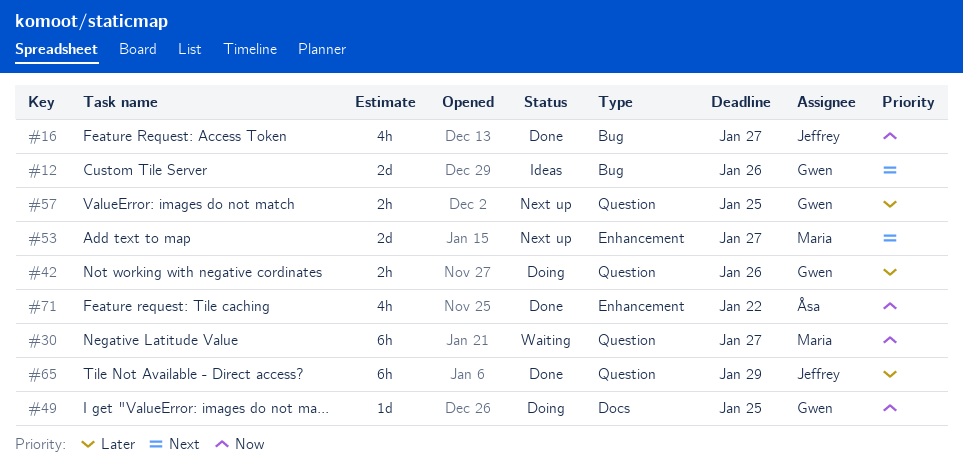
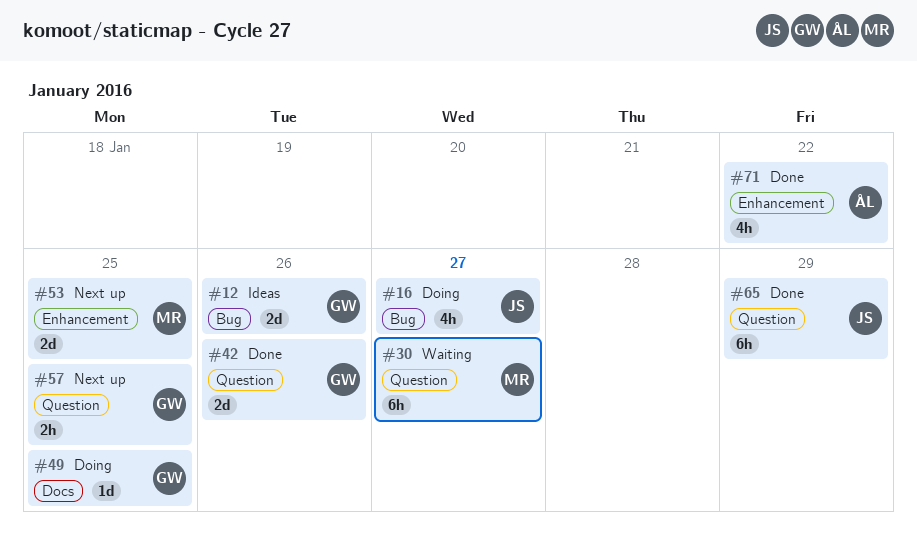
#16, status: Done -> Doing
#42, status: Doing -> Done
#42, estimate: 2h -> 2d
#53, due: Jan 27 -> Jan 25

